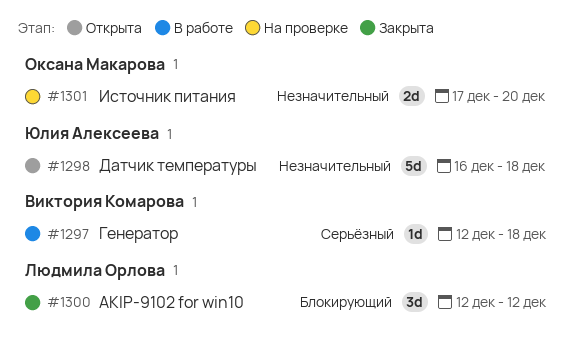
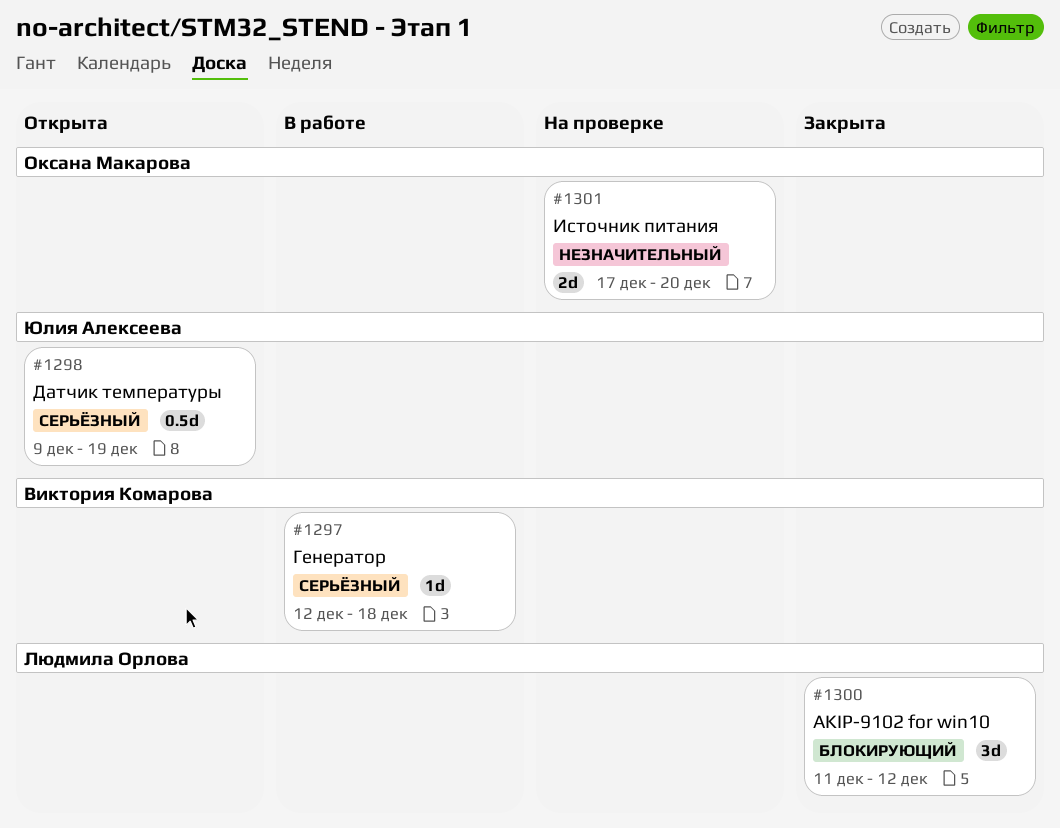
#1298, priority: Незначительный -> Серьёзный
#1298, estimate: 5d -> 0.5d
#1298, start: Dec 16 -> Dec 9
#1298, due: Dec 18 -> Dec 19
#1300, start: Dec 12 -> Dec 11

